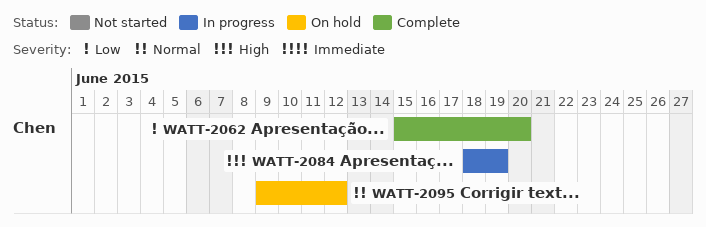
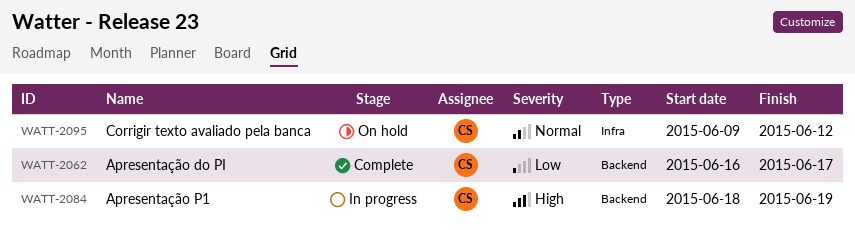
WATT-2062, start: Jun 15 -> Jun 16
WATT-2062, due: Jun 20 -> Jun 17

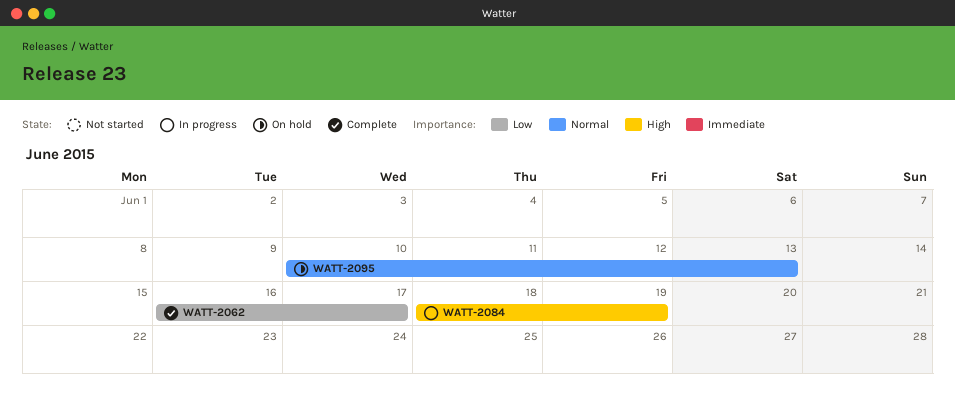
WATT-2095, start: Jun 9 -> Jun 10
WATT-2095, due: Jun 12 -> Jun 13

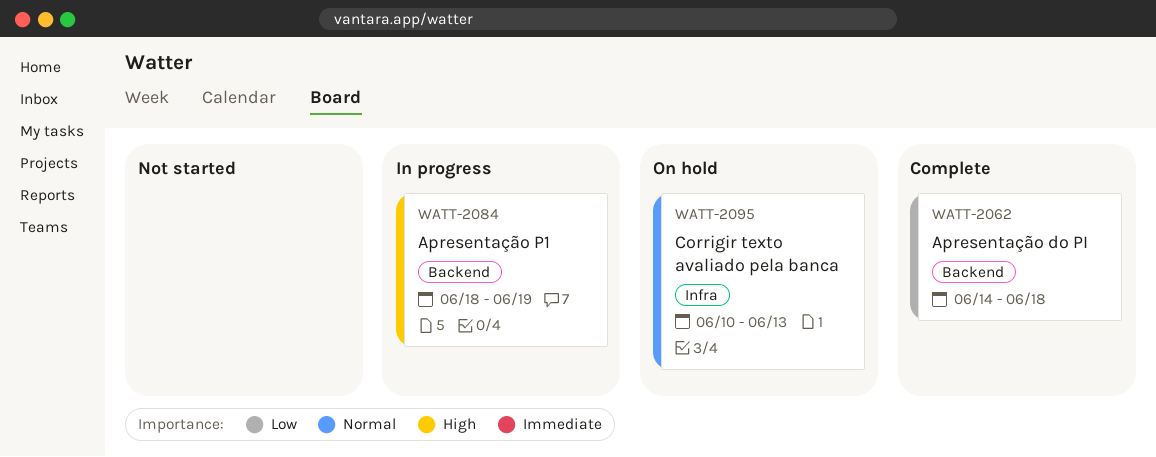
WATT-2062, start: Jun 16 -> Jun 14
WATT-2062, due: Jun 17 -> Jun 18

